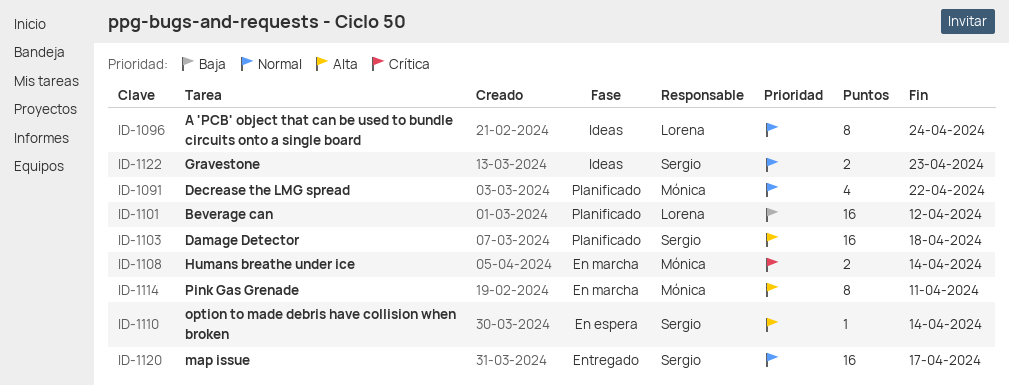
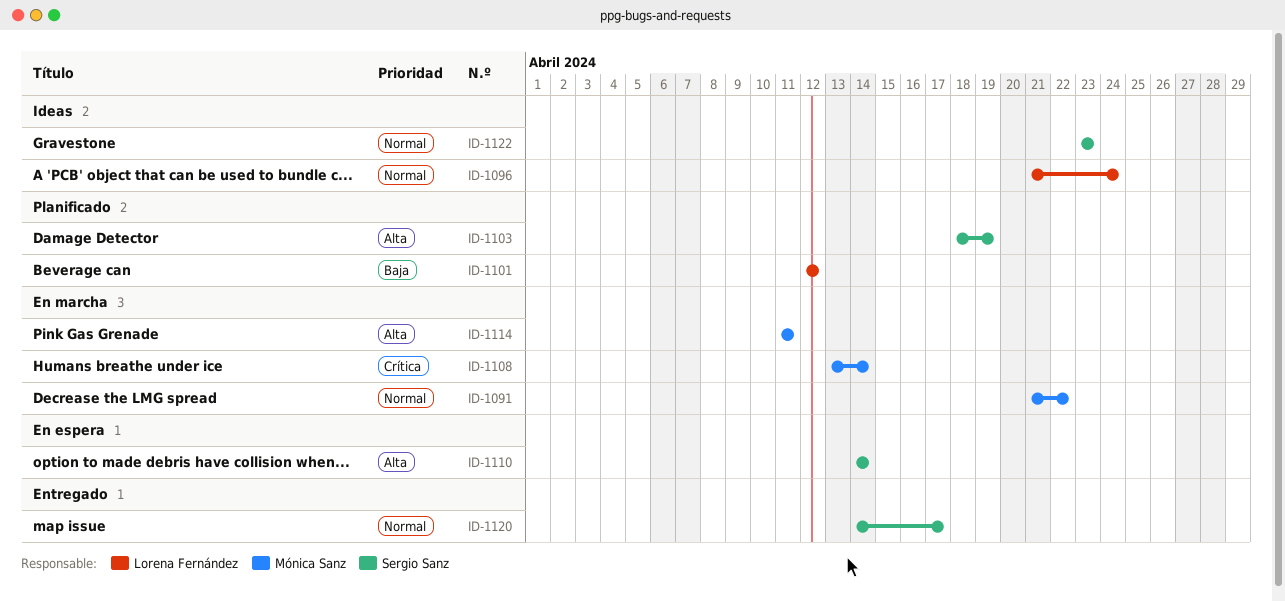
ID-1091, status: Planificado -> En marcha
ID-1103, due: Apr 18 -> Apr 19

